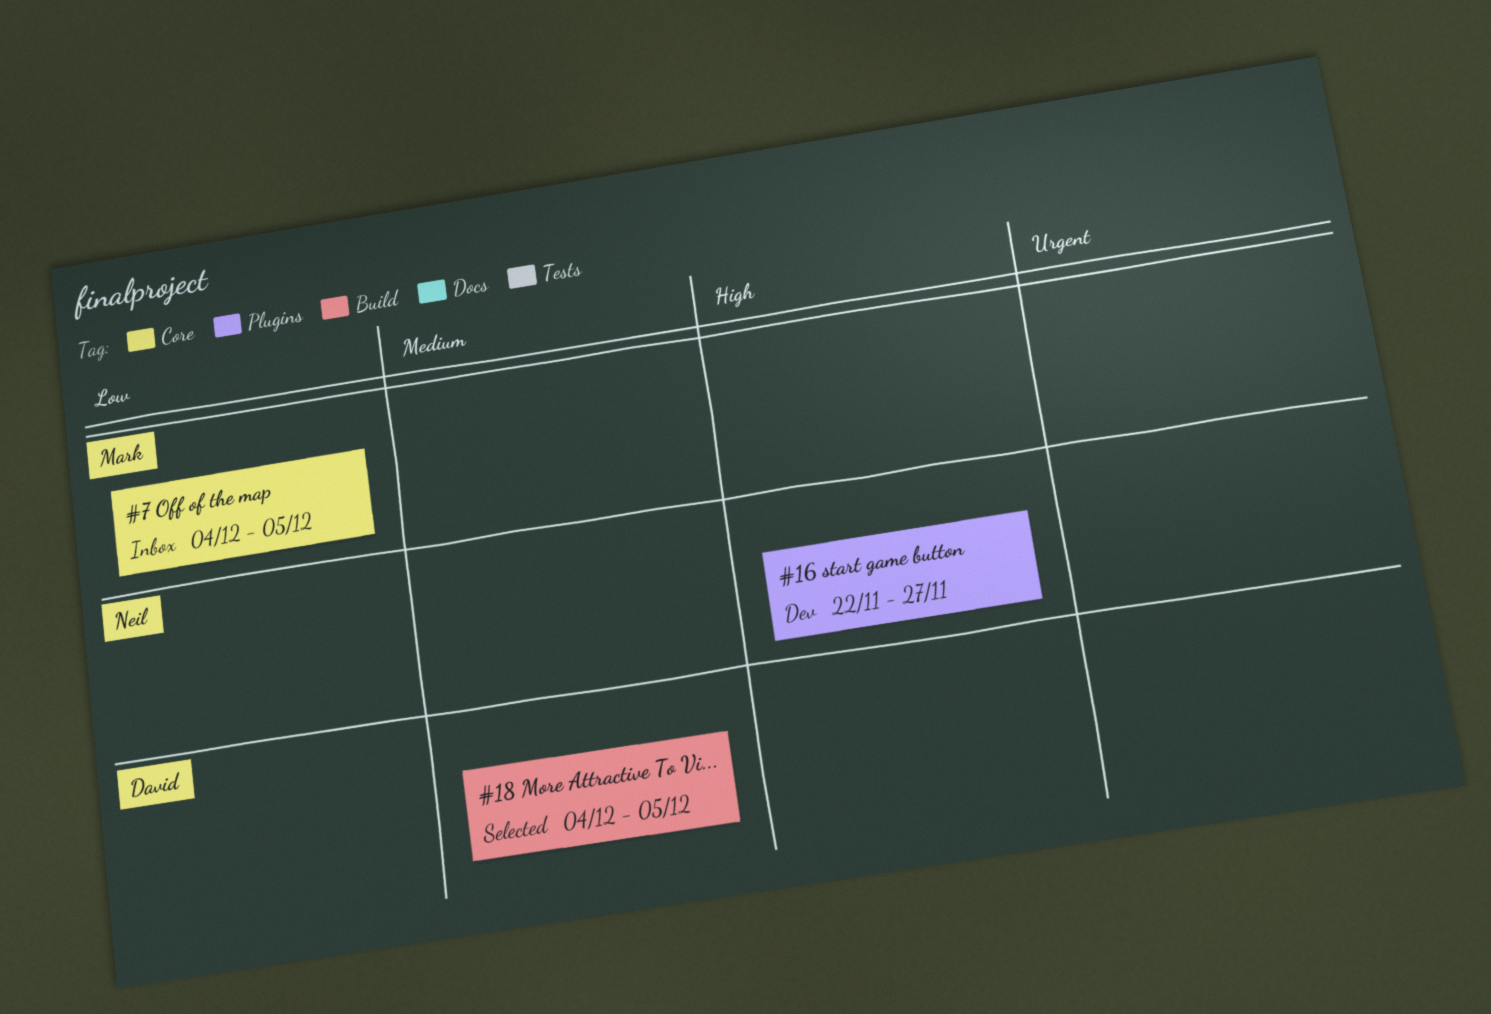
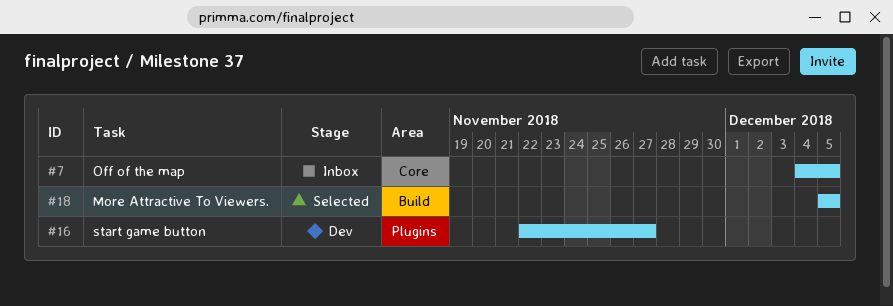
#18, start: Dec 4 -> Dec 5

